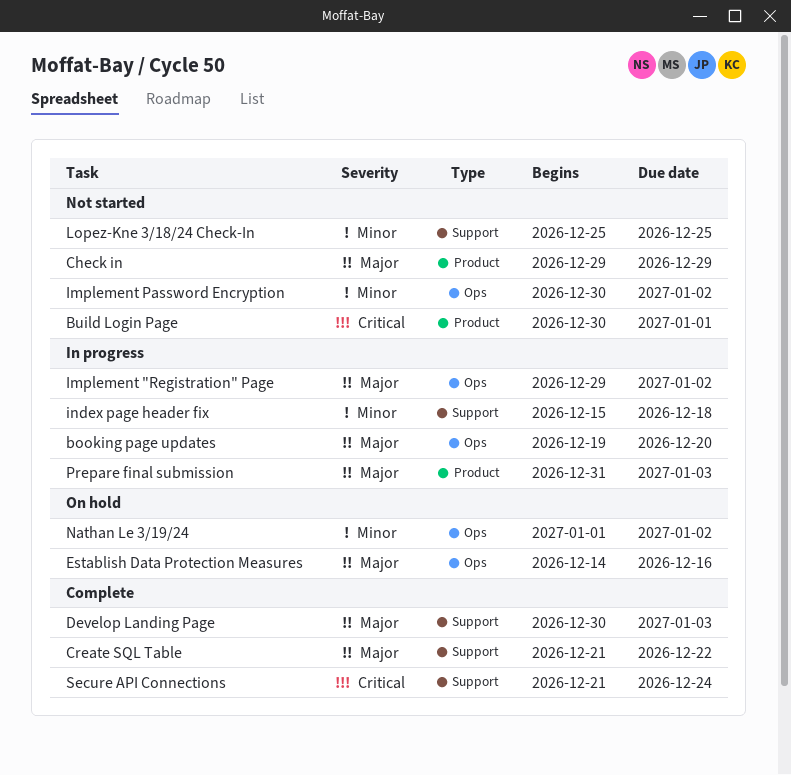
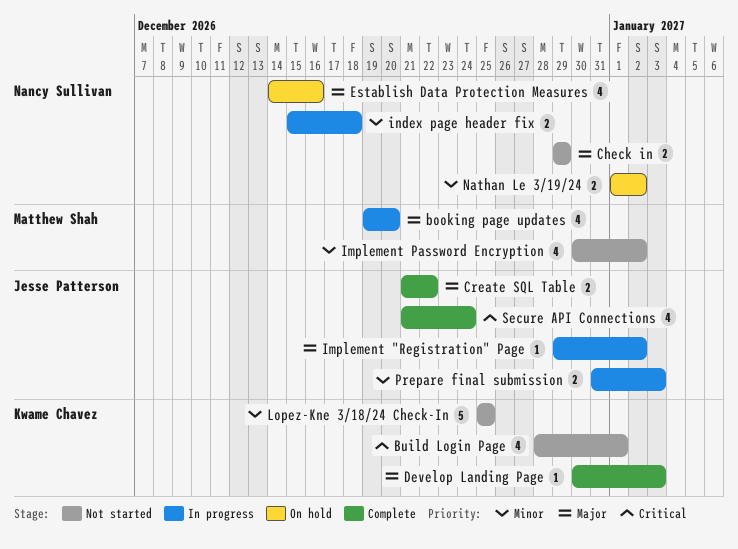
Build Login Page, start: Dec 30 -> Dec 28
Prepare final submission, priority: Major -> Minor

